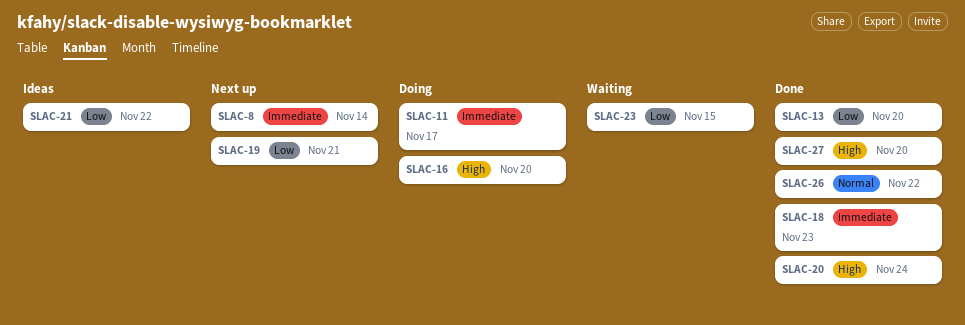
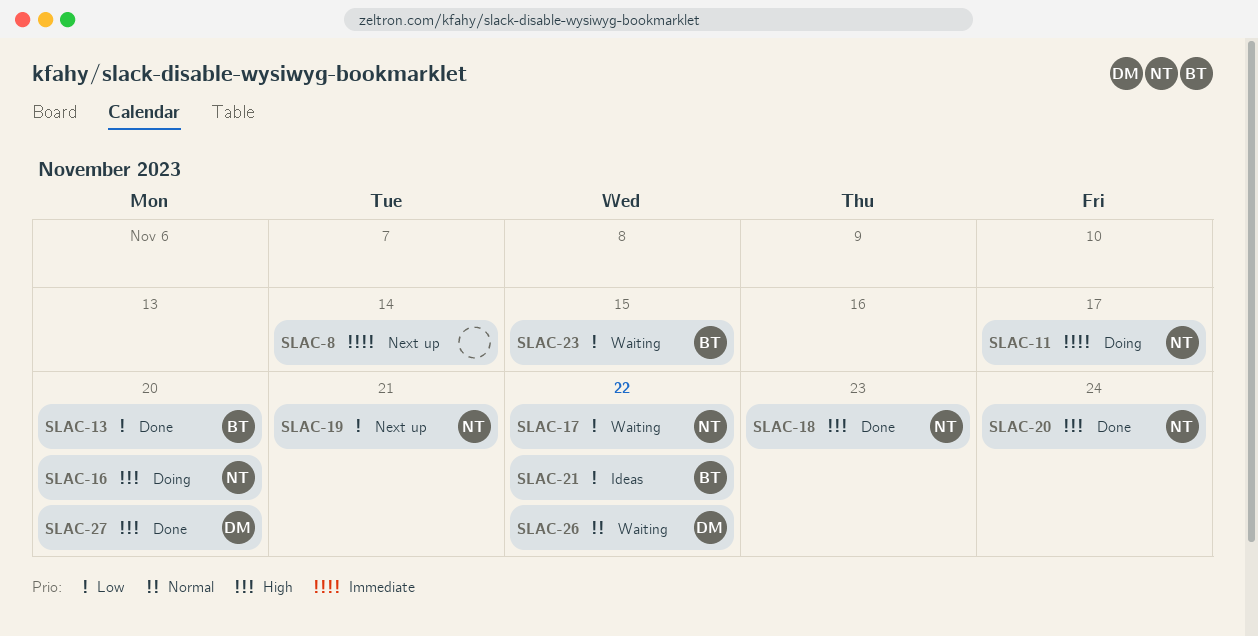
SLAC-17: none -> present
SLAC-18, priority: Immediate -> High
SLAC-26, status: Done -> Waiting

